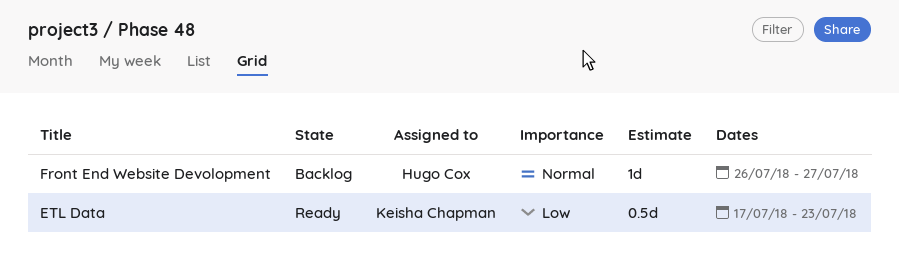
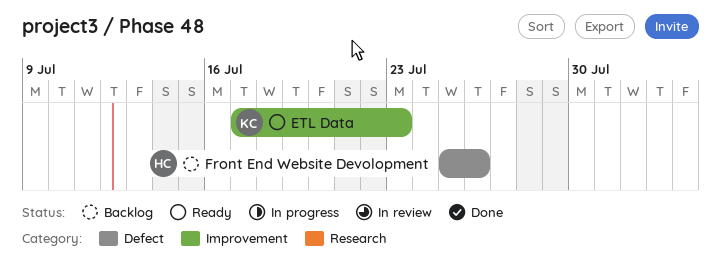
Front End Website Devolopment, start: Jul 26 -> Jul 25
Front End Website Devolopment, due: Jul 27 -> Jul 26

